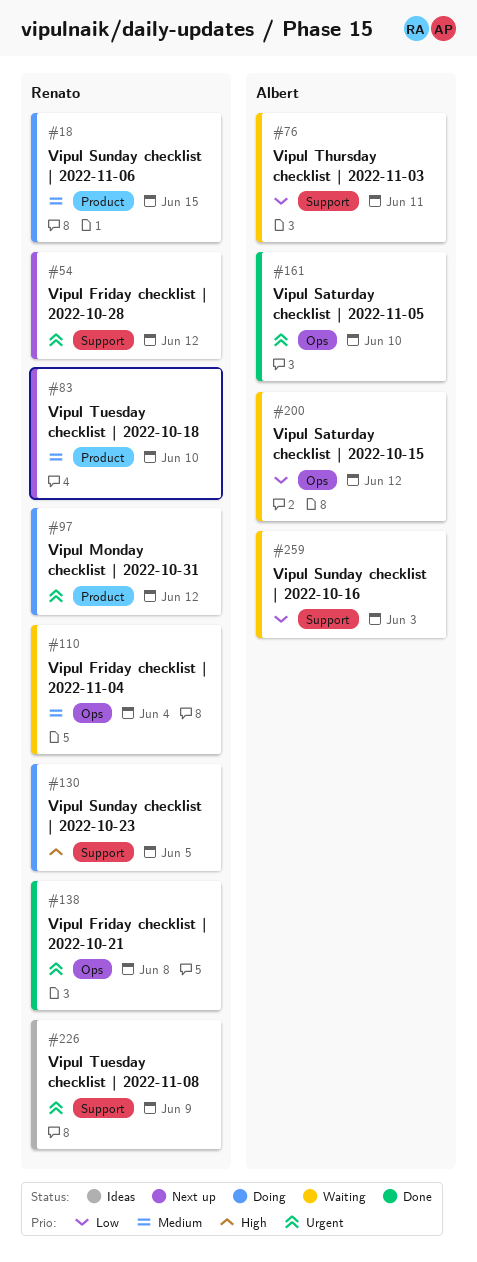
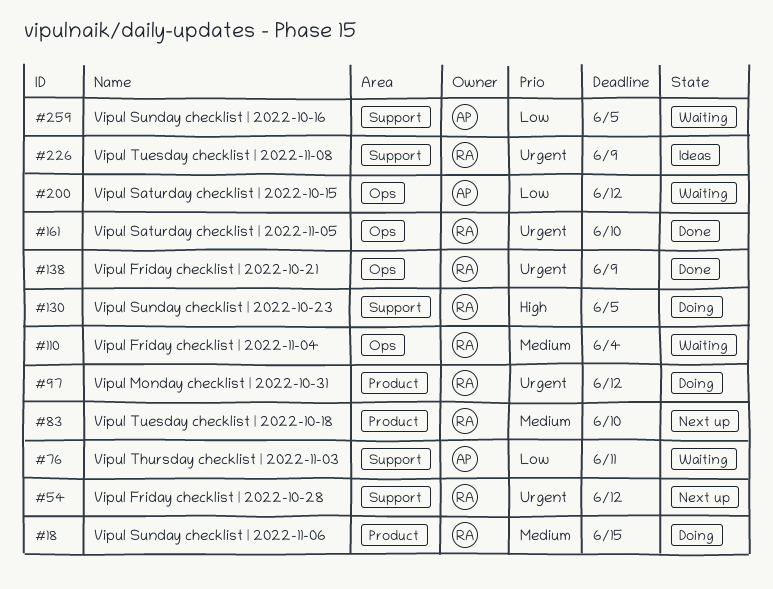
#138, due: Jun 8 -> Jun 9
#161, owner: Albert -> Renato
#259, due: Jun 3 -> Jun 5

